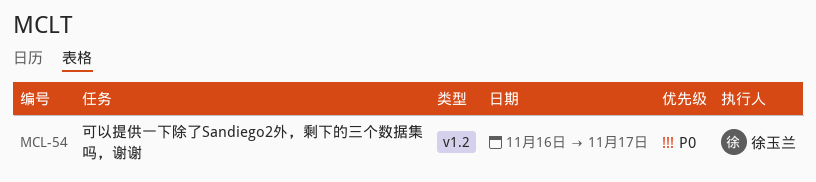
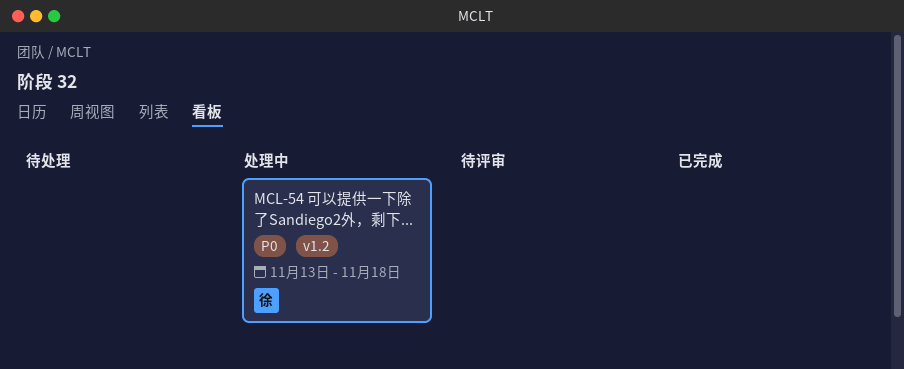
MCL-54, start: Nov 16 -> Nov 13
MCL-54, due: Nov 17 -> Nov 18

